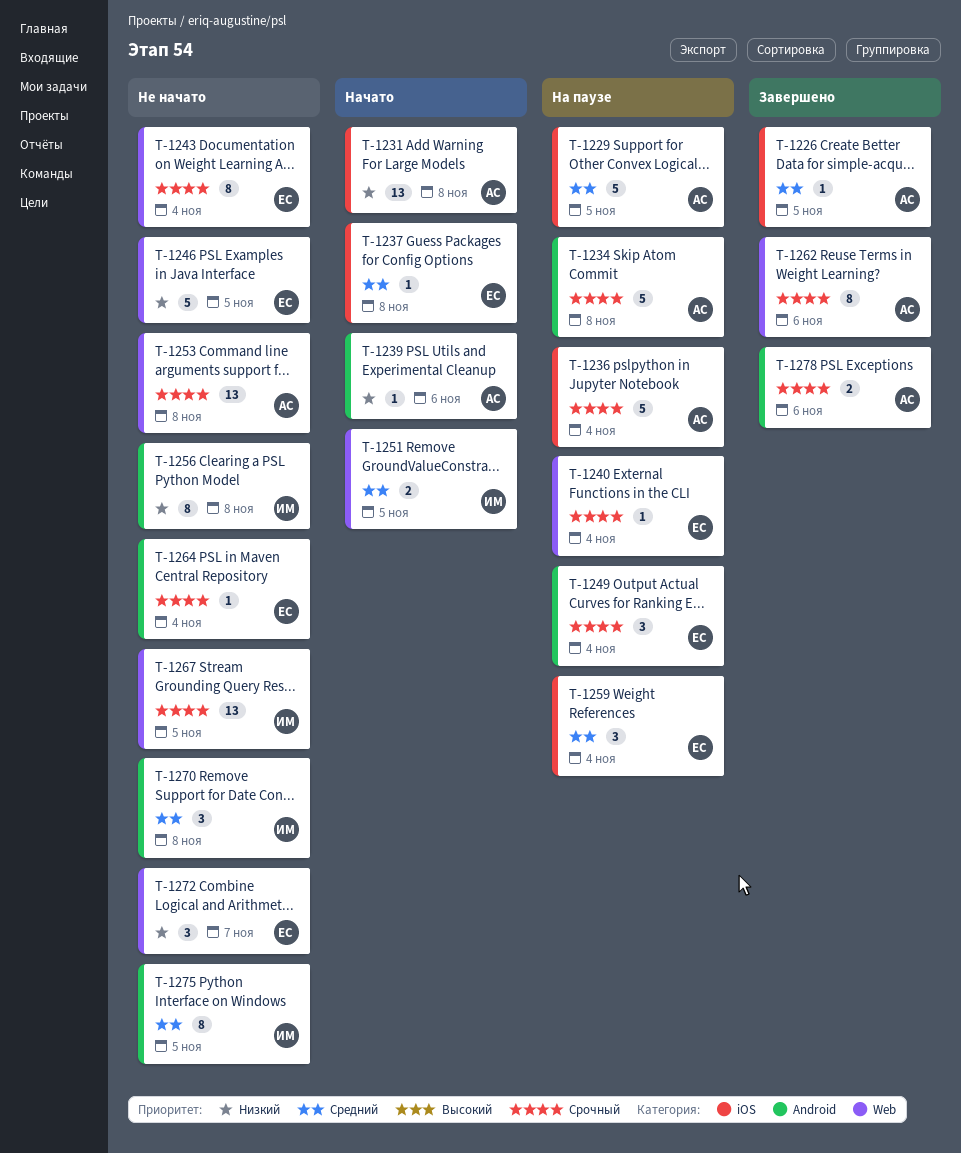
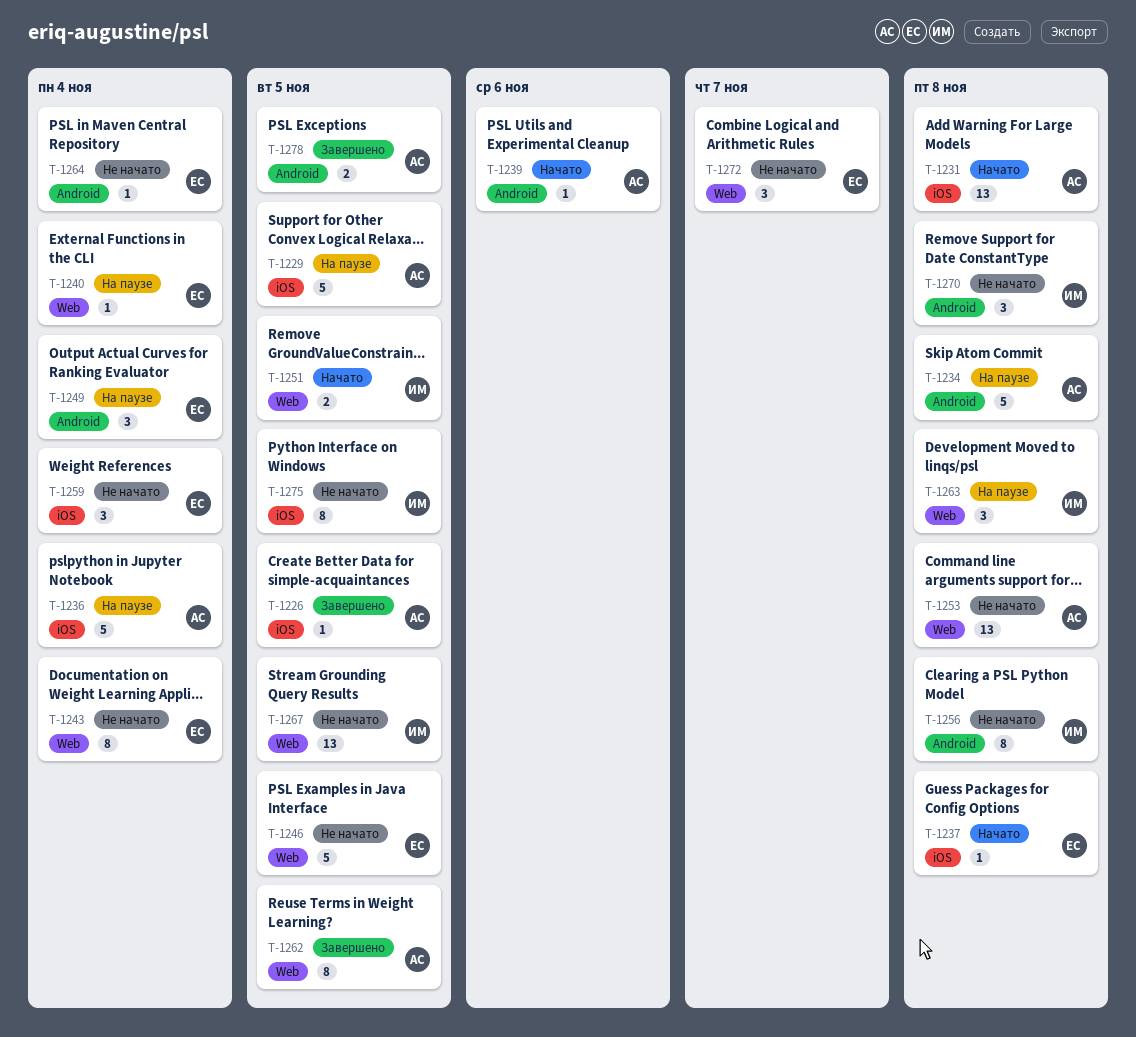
T-1259, status: На паузе -> Не начато
T-1262, due: Nov 6 -> Nov 5
T-1263: none -> present
T-1275, label: Android -> iOS
T-1278, due: Nov 6 -> Nov 5

